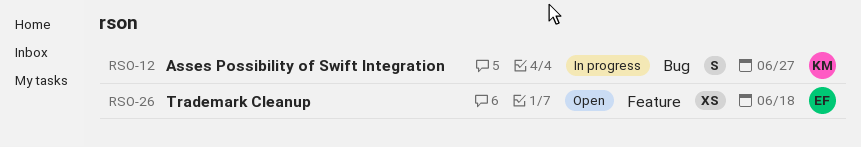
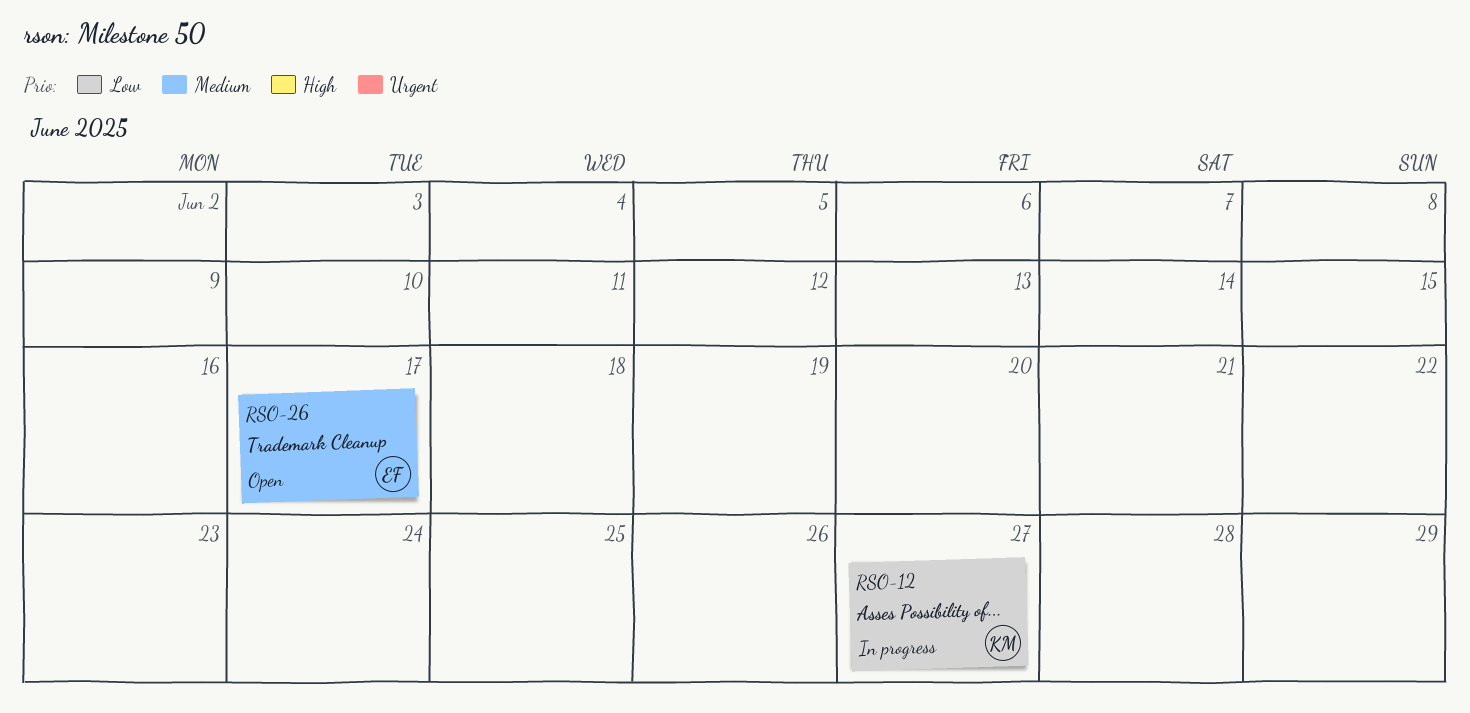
RSO-26, due: Jun 18 -> Jun 17

